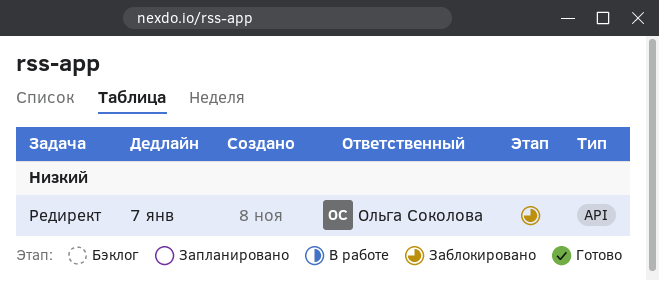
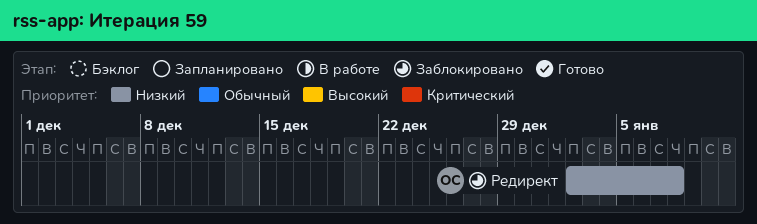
Редирект, due: Jan 7 -> Jan 8

